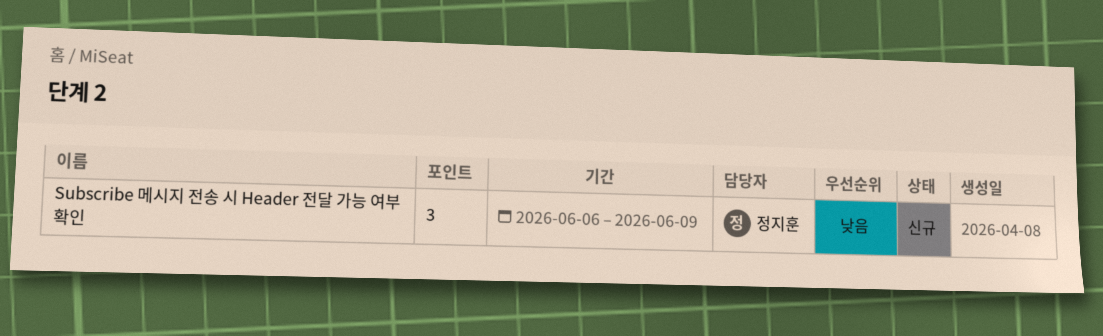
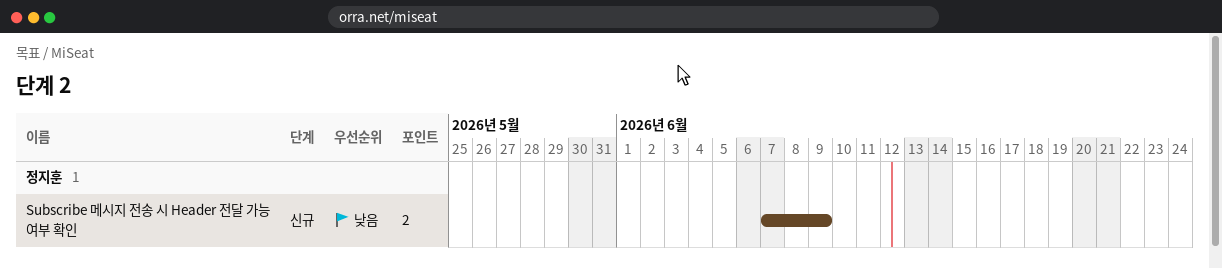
Subscribe 메시지 전송 시 Header 전달 가능 여부 확인, estimate: 3 -> 2
Subscribe 메시지 전송 시 Header 전달 가능 여부 확인, start: Jun 6 -> Jun 7

